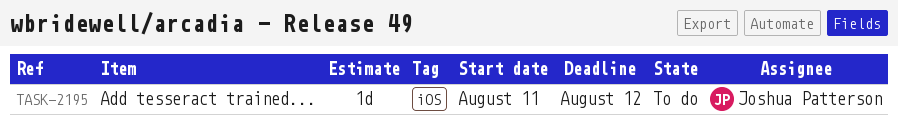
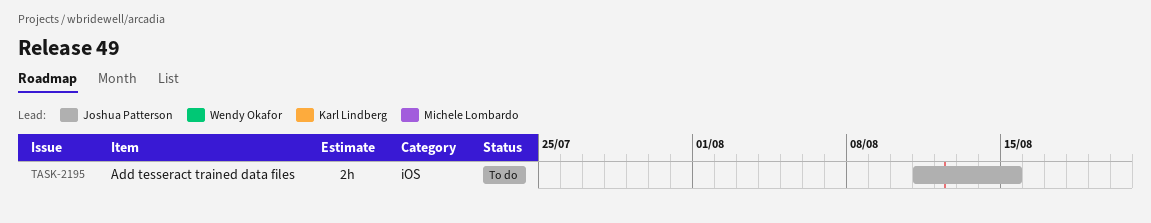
TASK-2195, estimate: 1d -> 2h
TASK-2195, due: Aug 12 -> Aug 15

